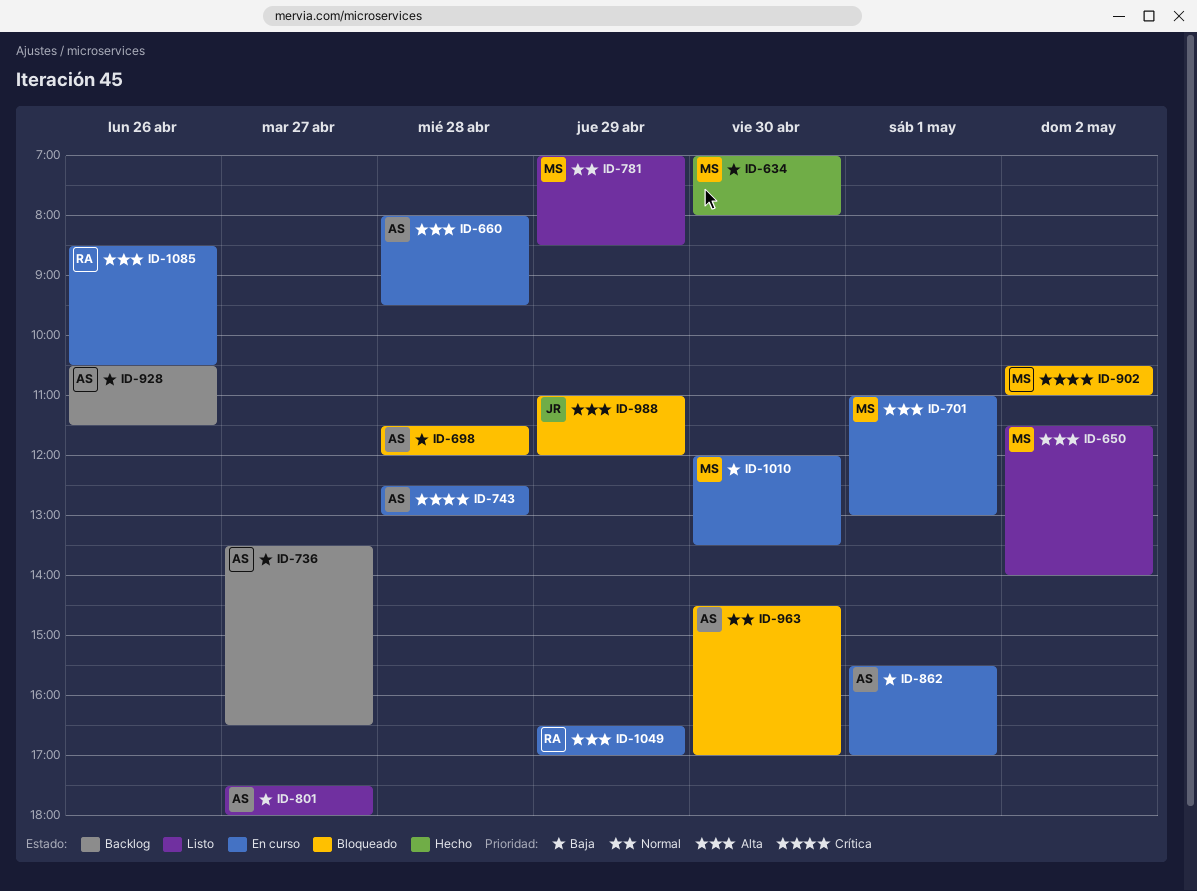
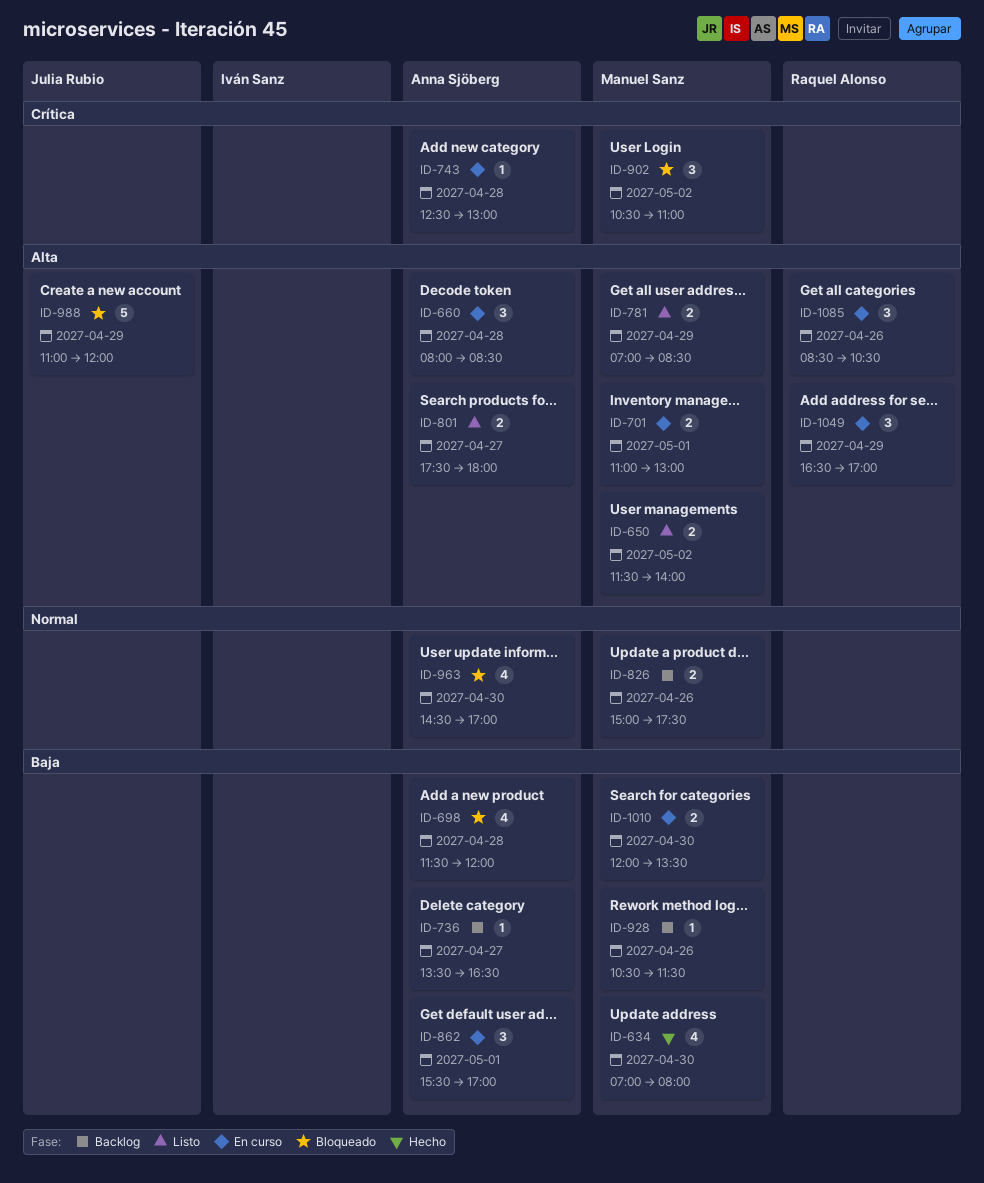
ID-660, ends: 09:30 -> 08:30
ID-781, priority: Normal -> Alta
ID-801, priority: Baja -> Alta
ID-826: none -> present
ID-928, owner: Anna Sjöberg -> Manuel Sanz

